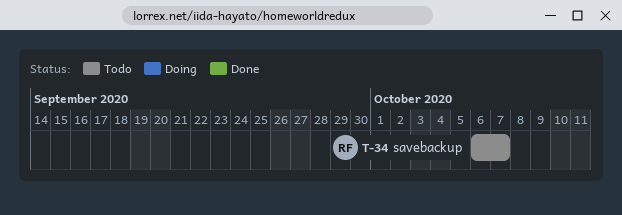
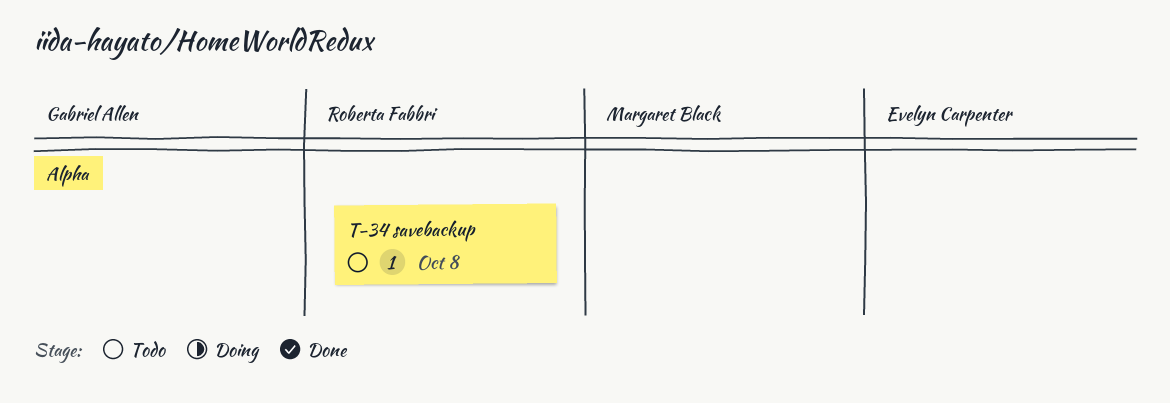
T-34, due: Oct 7 -> Oct 8

